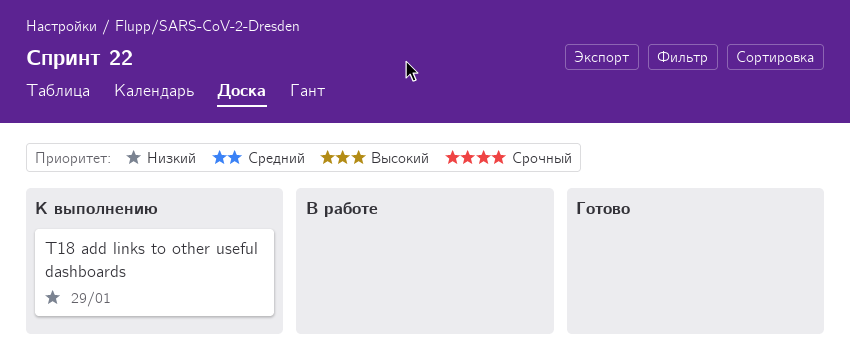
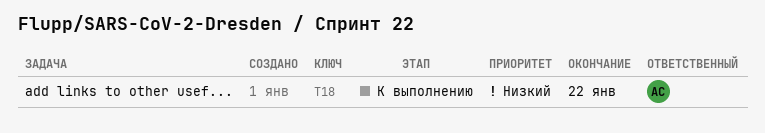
T18, due: Jan 29 -> Jan 22

